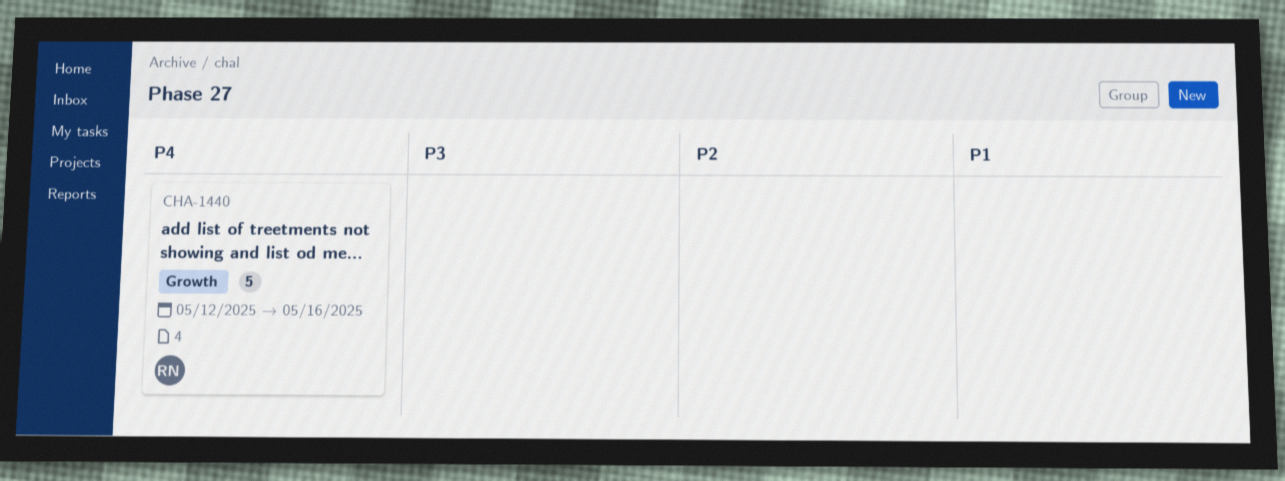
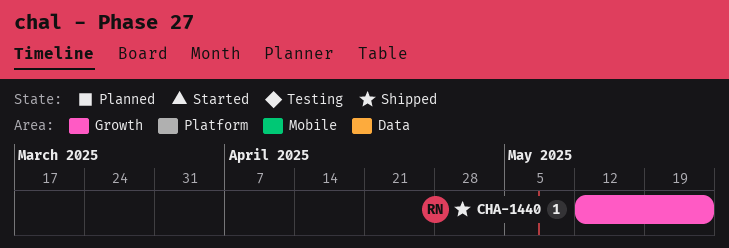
CHA-1440, estimate: 5 -> 1
CHA-1440, due: May 16 -> May 23

